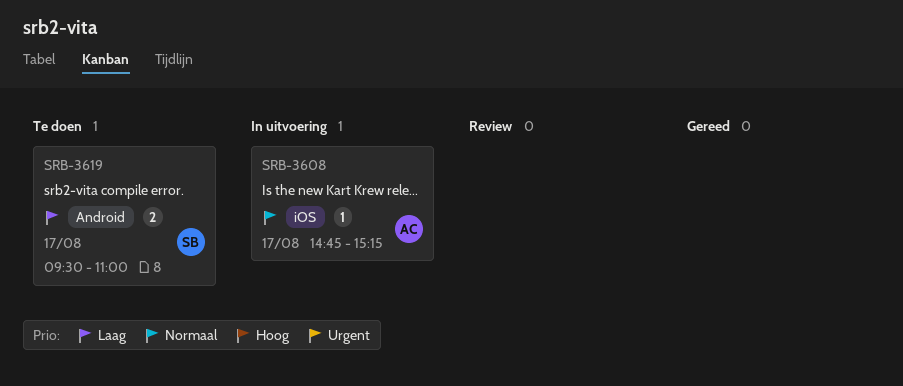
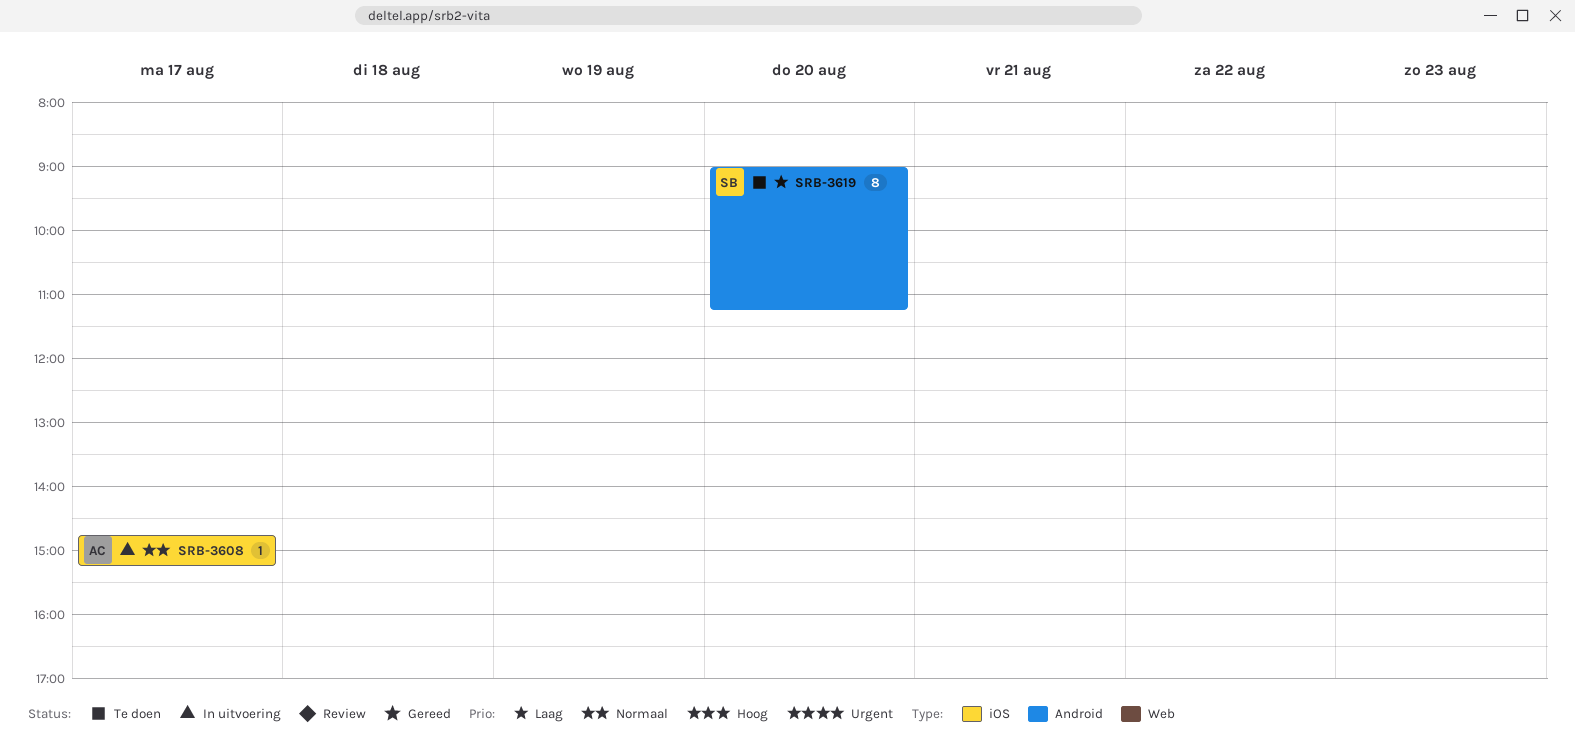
SRB-3619, estimate: 2 -> 8
SRB-3619, day: Aug 17 -> Aug 20
SRB-3619, begins: 09:30 -> 09:00
SRB-3619, ends: 11:00 -> 11:15

